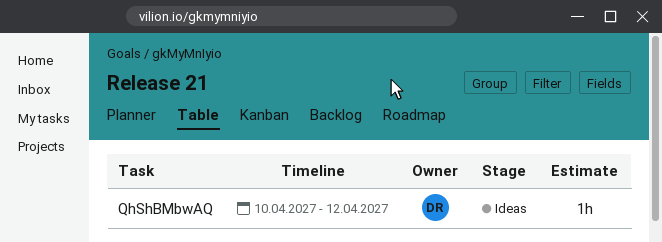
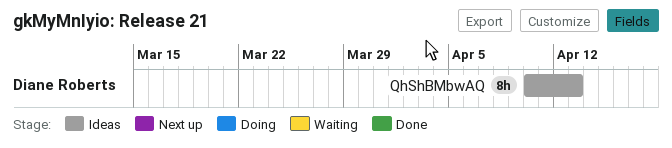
QhShBMbwAQ, estimate: 1h -> 8h
QhShBMbwAQ, due: Apr 12 -> Apr 13

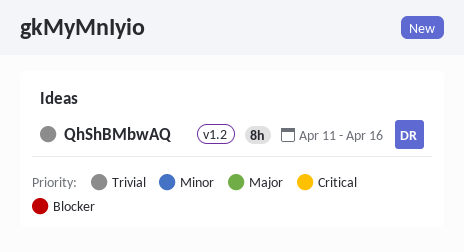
QhShBMbwAQ, start: Apr 10 -> Apr 11
QhShBMbwAQ, due: Apr 13 -> Apr 16

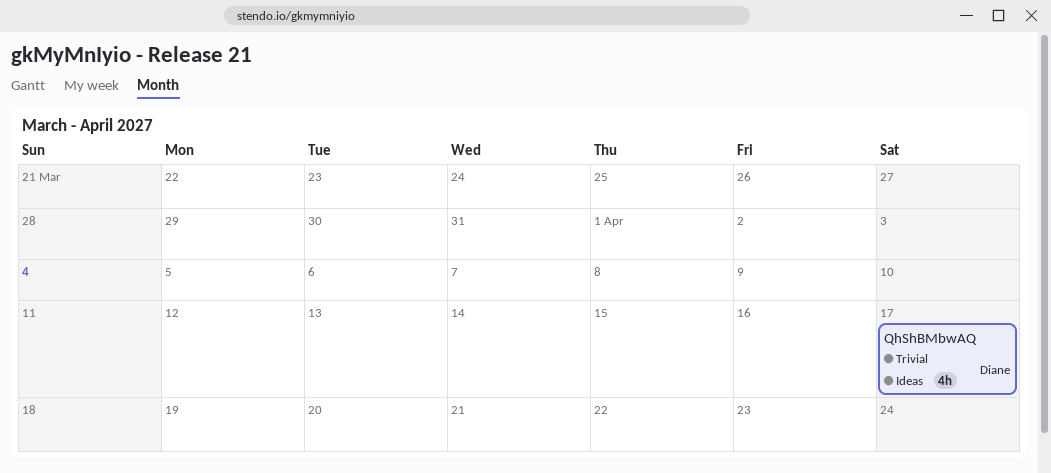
QhShBMbwAQ, estimate: 8h -> 4h
QhShBMbwAQ, due: Apr 16 -> Apr 17

